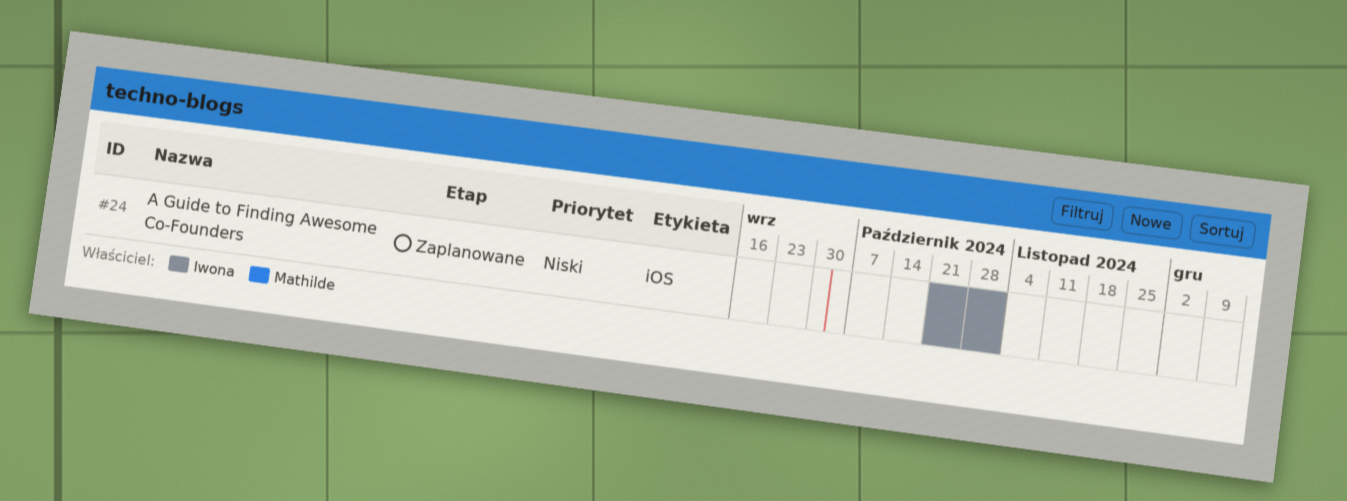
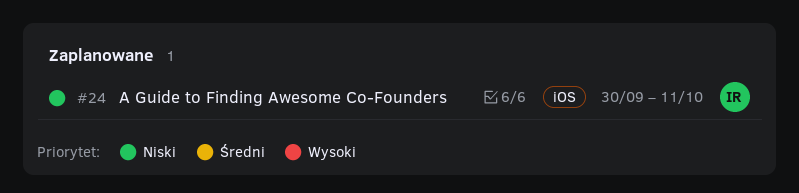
#24, start: Oct 21 -> Sep 30
#24, due: Nov 1 -> Oct 11

